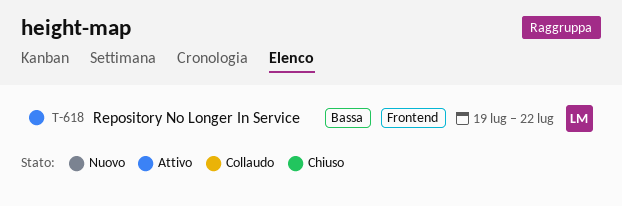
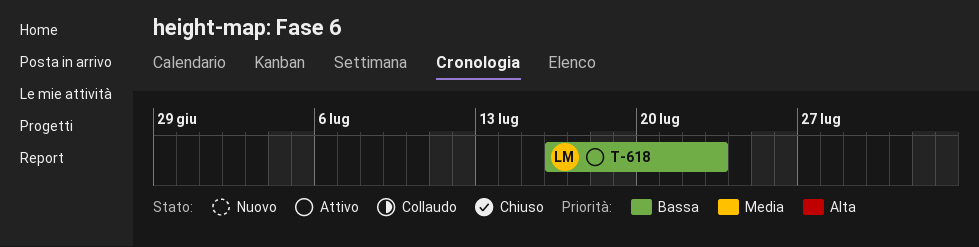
T-618, start: Jul 19 -> Jul 16
T-618, due: Jul 22 -> Jul 23

